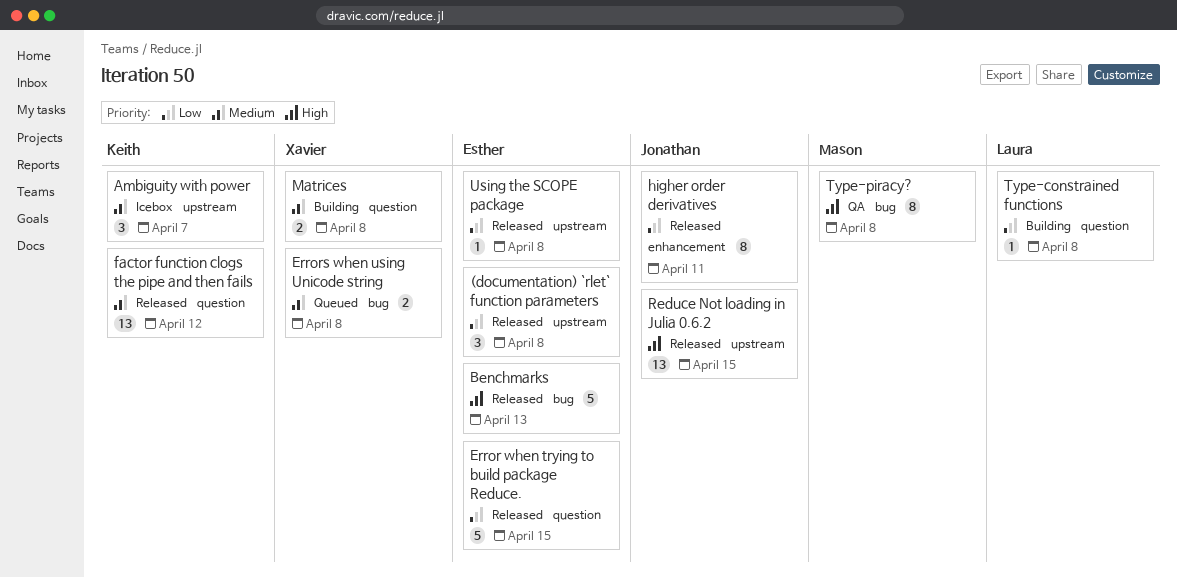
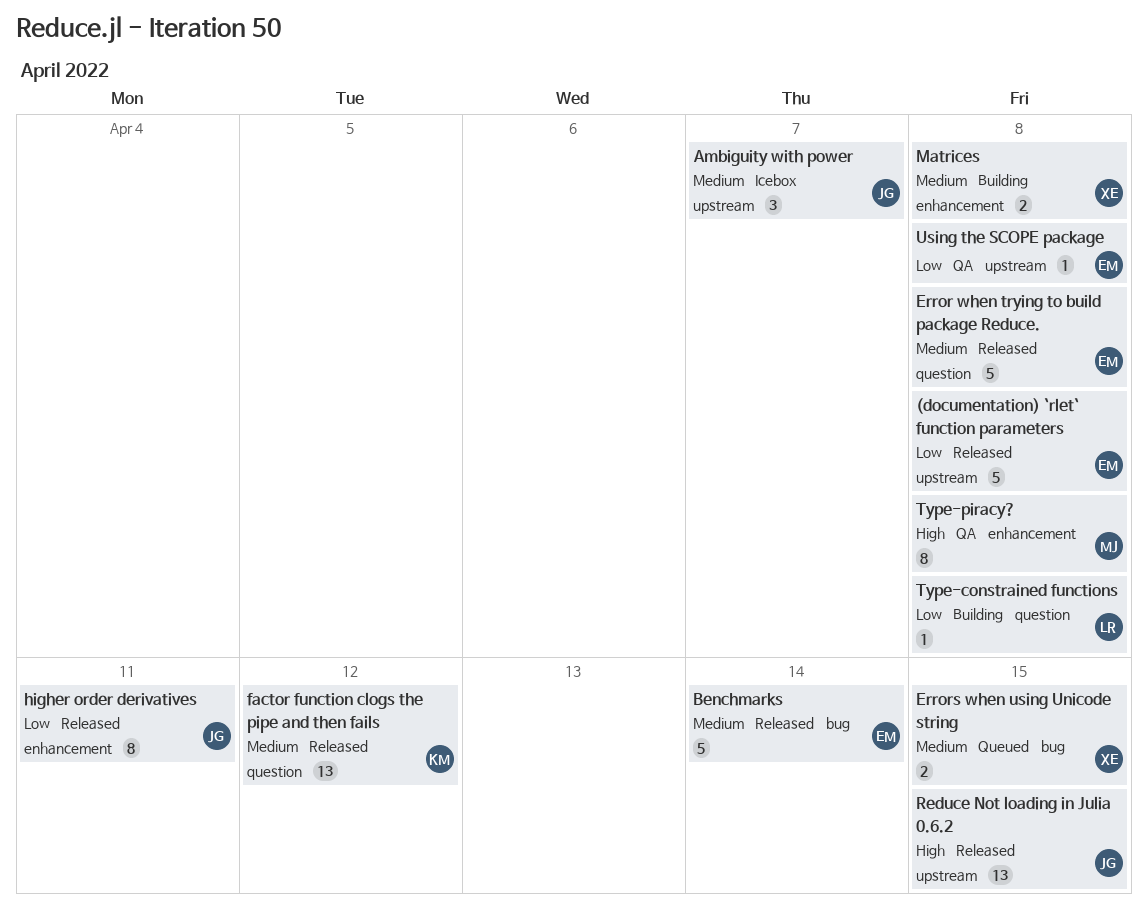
(documentation) `rlet` function parameters, estimate: 3 -> 5
Ambiguity with power, owner: Keith -> Jonathan
Benchmarks, priority: High -> Medium
Benchmarks, due: Apr 13 -> Apr 14
Error when trying to build package Reduce., priority: Low -> Medium
Error when trying to build package Reduce., due: Apr 15 -> Apr 8
Errors when using Unicode string, due: Apr 8 -> Apr 15
Matrices, label: question -> enhancement
Type-piracy?, label: bug -> enhancement
Using the SCOPE package, status: Released -> QA

